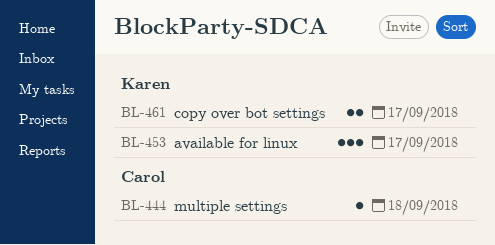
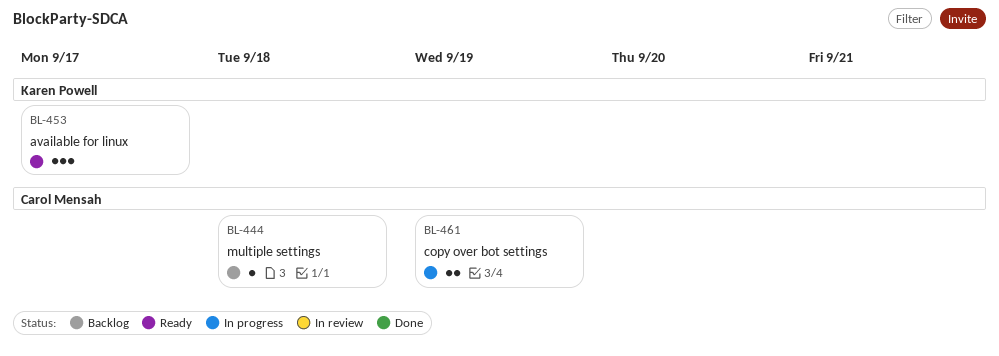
BL-461, owner: Karen Powell -> Carol Mensah
BL-461, due: Sep 17 -> Sep 19

